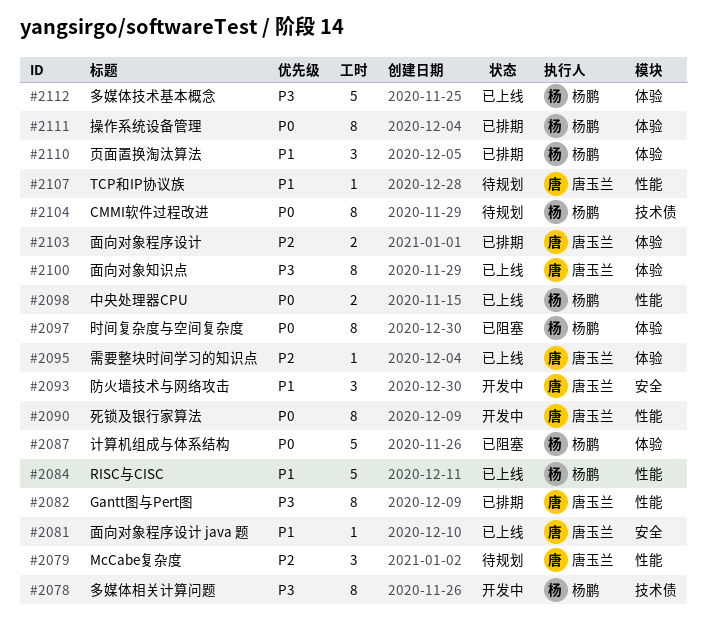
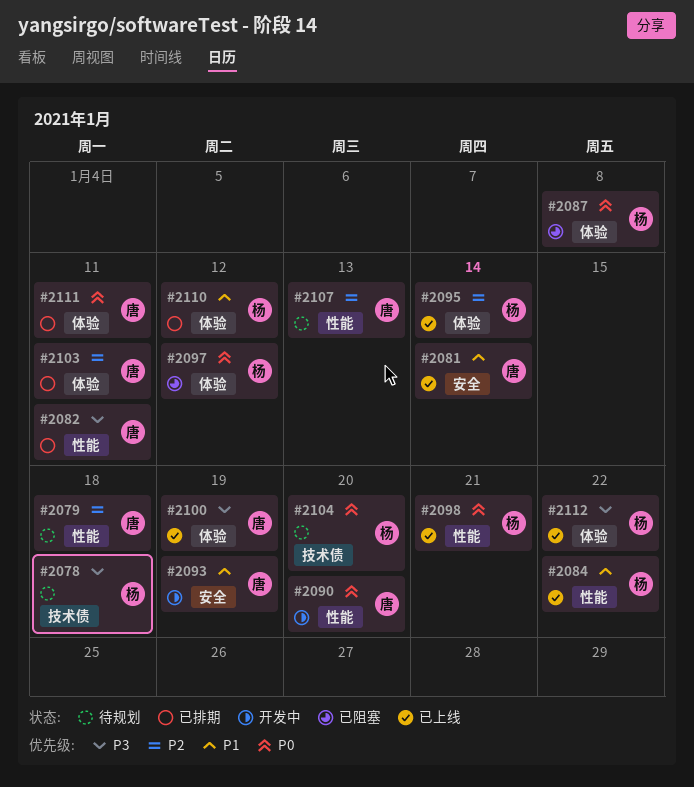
#2078, status: 开发中 -> 待规划
#2095, owner: 唐玉兰 -> 杨鹏
#2107, priority: P1 -> P2
#2111, owner: 杨鹏 -> 唐玉兰

